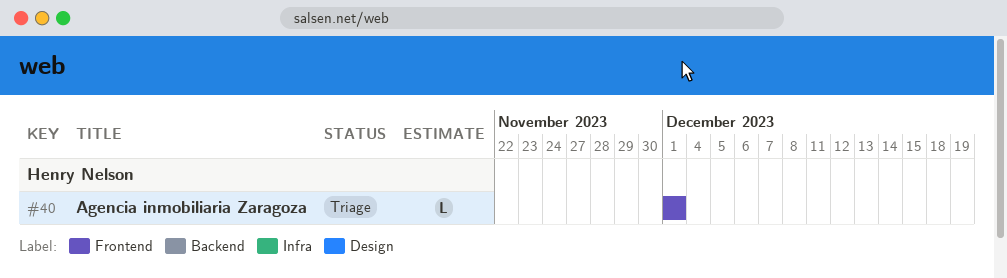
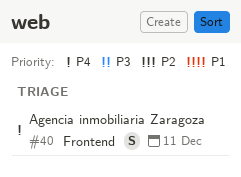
#40, estimate: L -> S
#40, due: Dec 1 -> Dec 11

